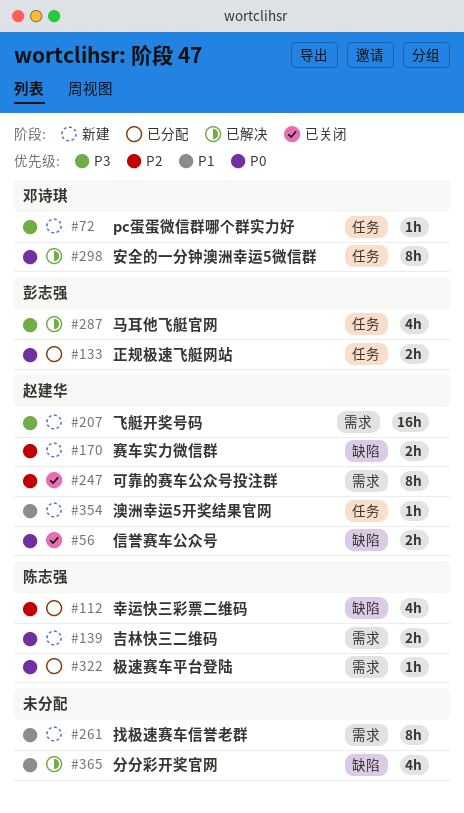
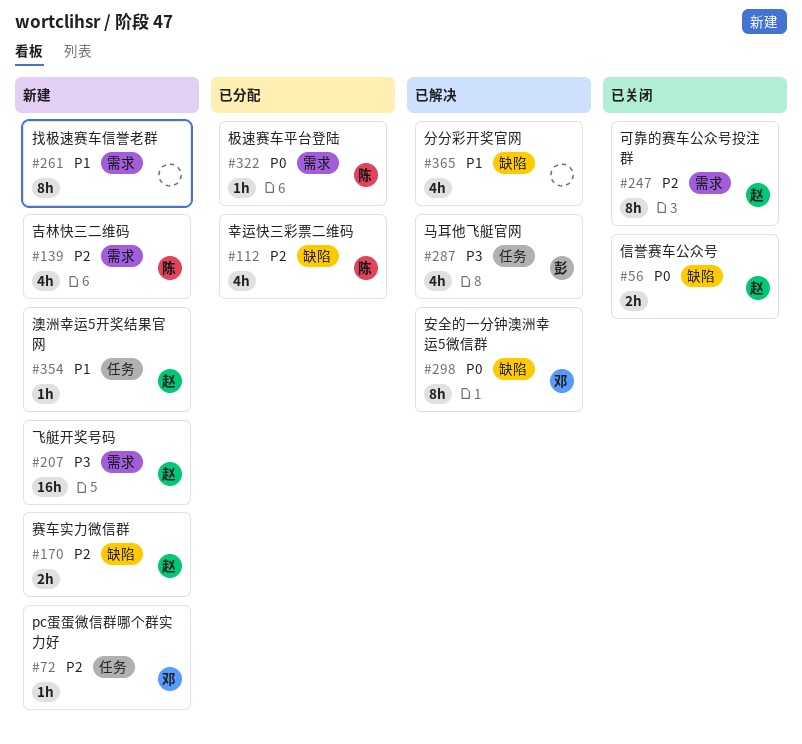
#72, priority: P3 -> P2
#133: present -> none
#139, priority: P0 -> P2
#139, estimate: 2h -> 4h
#298, label: 任务 -> 缺陷

